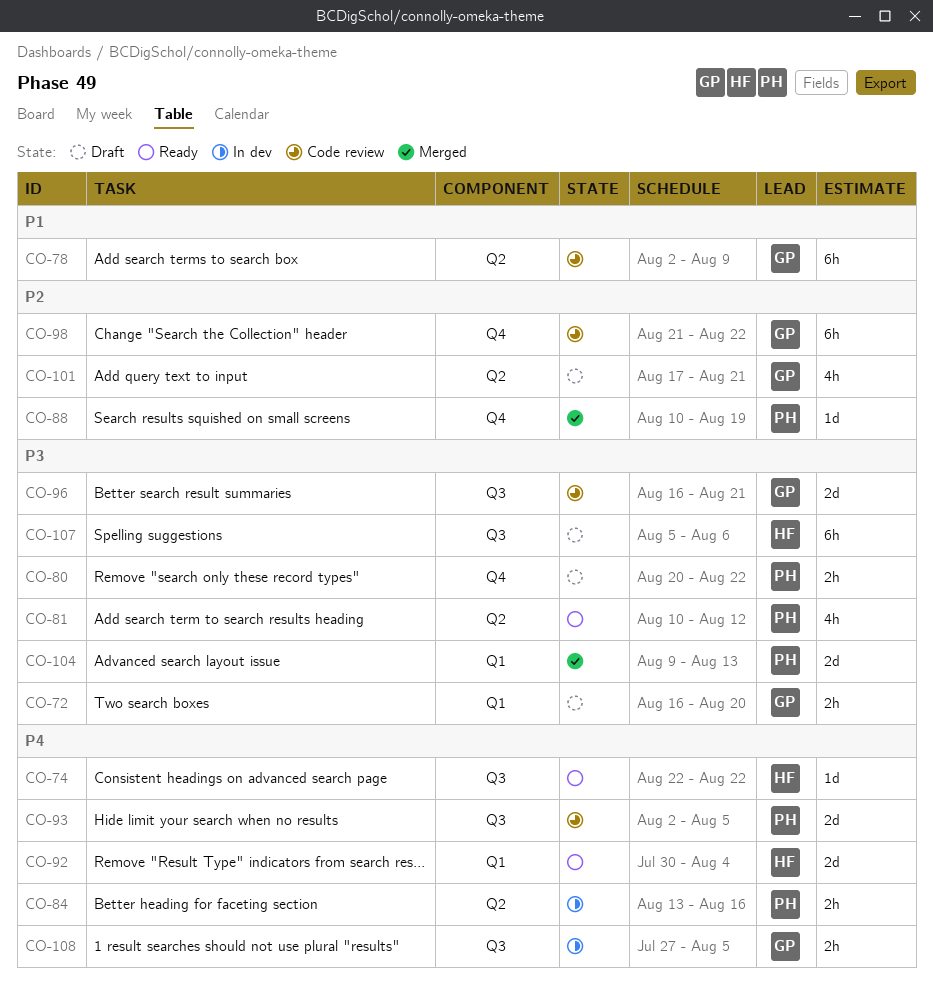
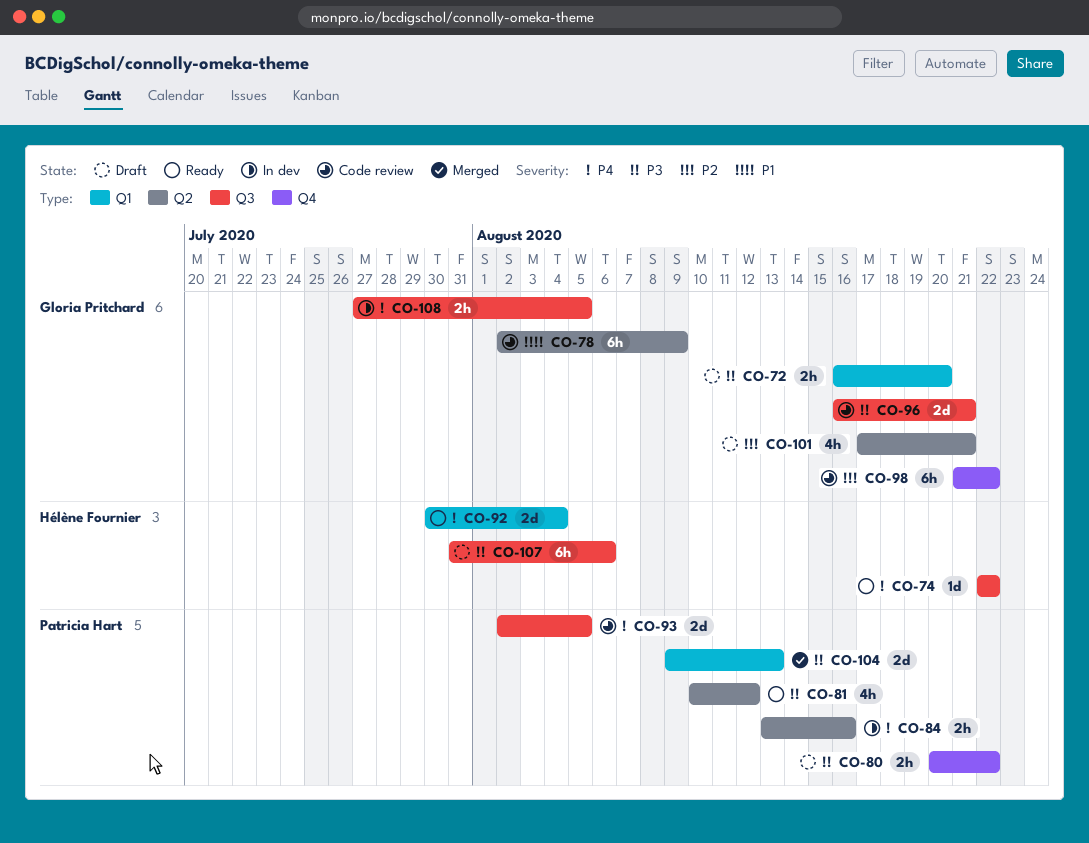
CO-88: present -> none
CO-107, start: Aug 5 -> Jul 31

